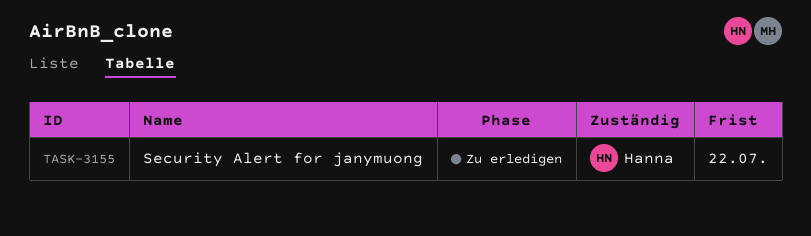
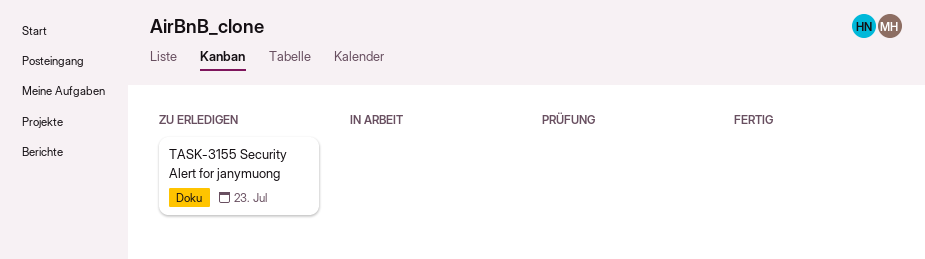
TASK-3155, due: Jul 22 -> Jul 23

